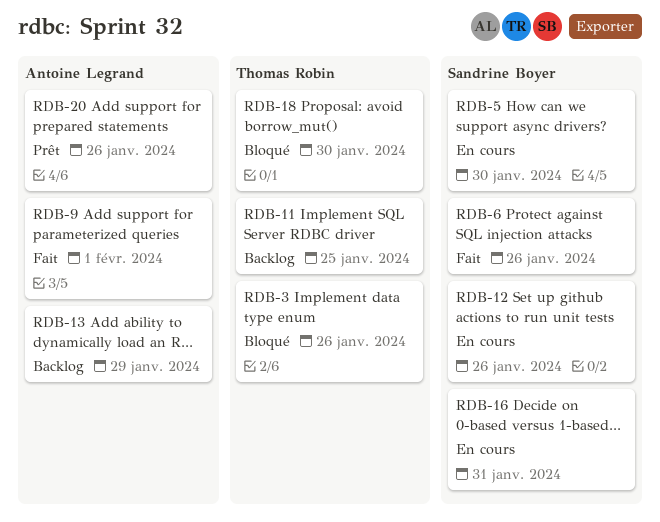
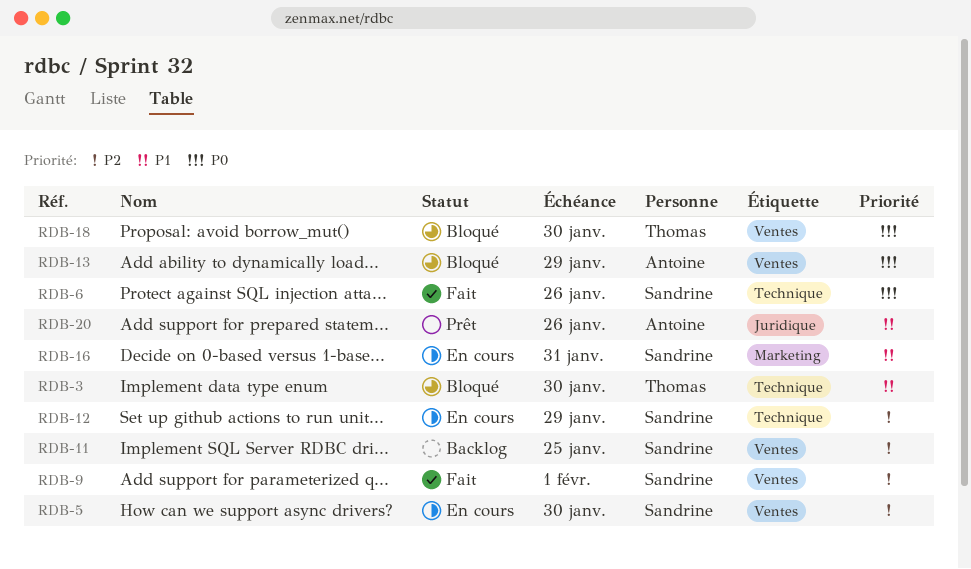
RDB-3, due: Jan 26 -> Jan 30
RDB-9, owner: Antoine Legrand -> Sandrine Boyer
RDB-11, owner: Thomas Robin -> Sandrine Boyer
RDB-12, due: Jan 26 -> Jan 29
RDB-13, status: Backlog -> Bloqué

